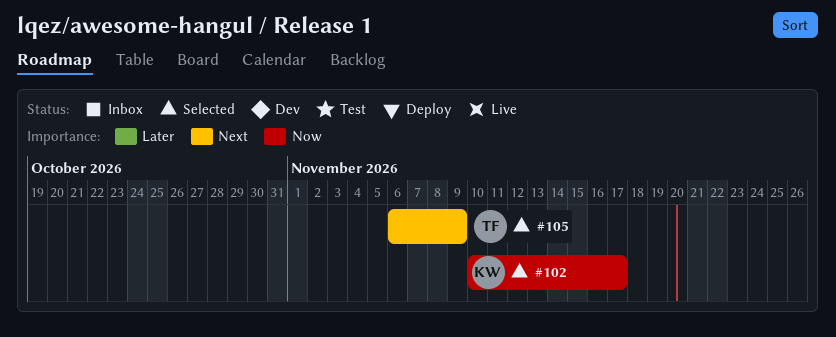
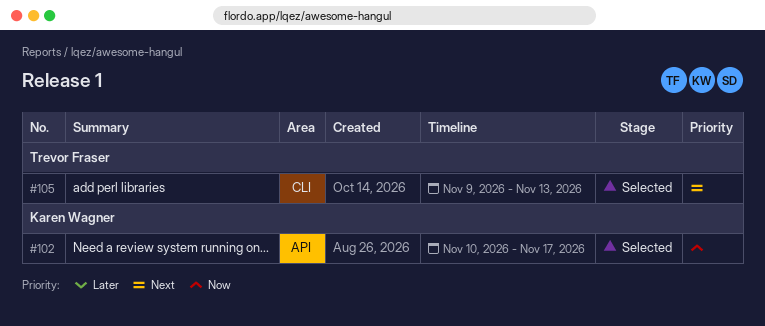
#105, start: Nov 6 -> Nov 9
#105, due: Nov 9 -> Nov 13

